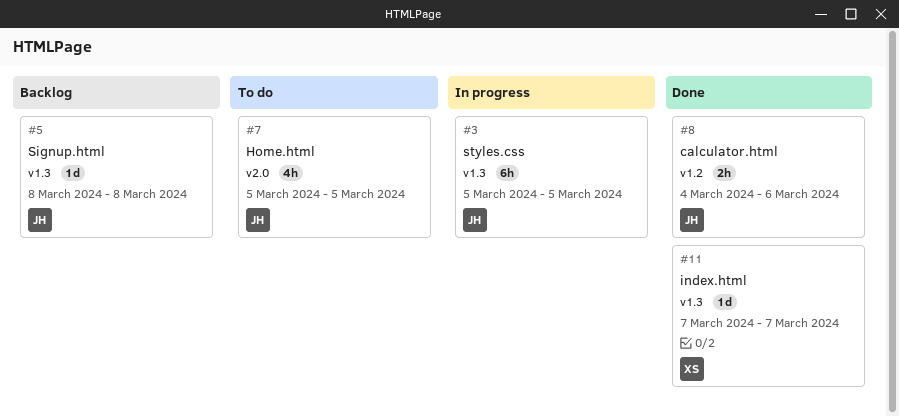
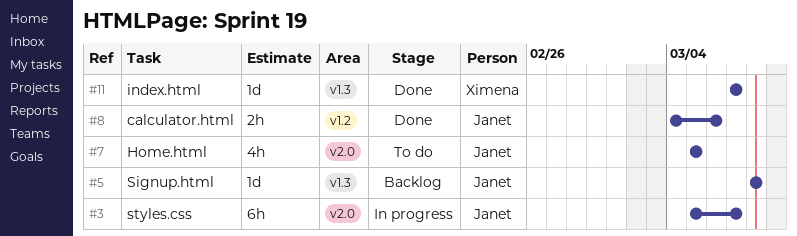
#3, label: v1.3 -> v2.0
#3, due: Mar 5 -> Mar 7

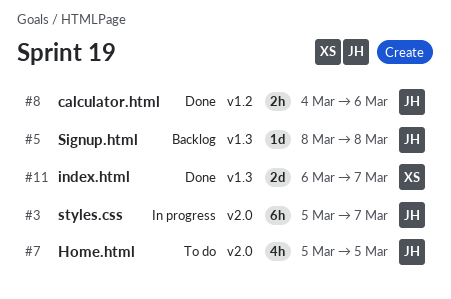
#11, estimate: 1d -> 2d
#11, start: Mar 7 -> Mar 6

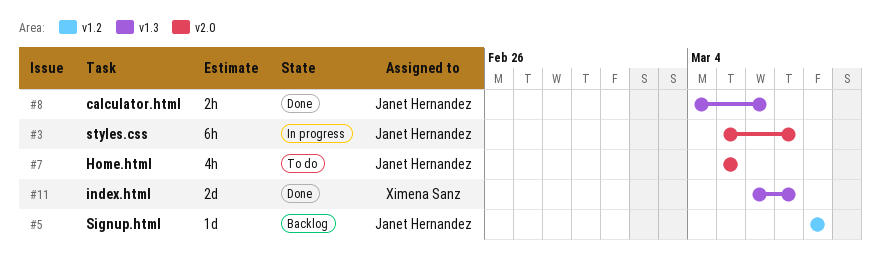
#5, label: v1.3 -> v1.2
#8, label: v1.2 -> v1.3

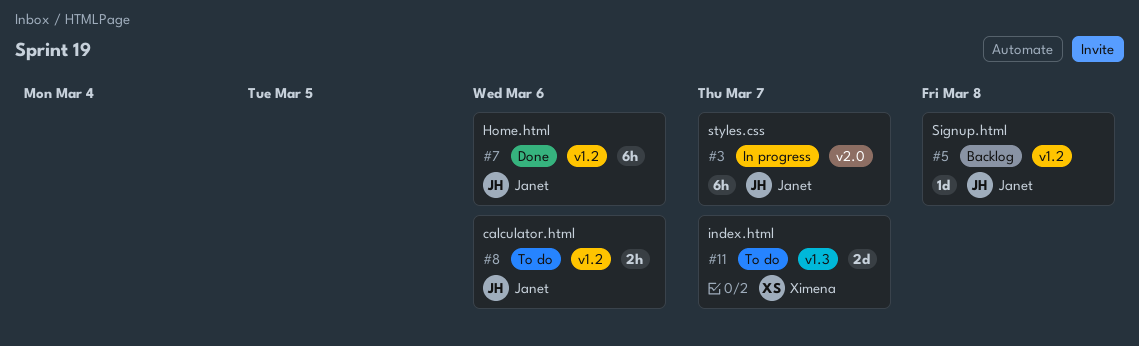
#7, status: To do -> Done
#7, label: v2.0 -> v1.2
#7, estimate: 4h -> 6h
#7, due: Mar 5 -> Mar 6
#8, status: Done -> To do
#8, label: v1.3 -> v1.2
#11, status: Done -> To do

